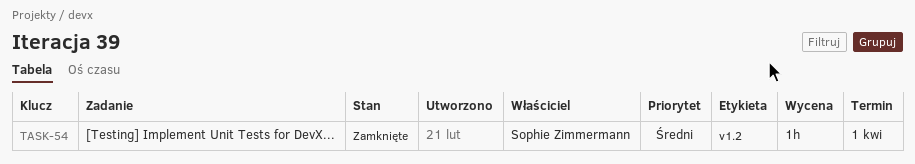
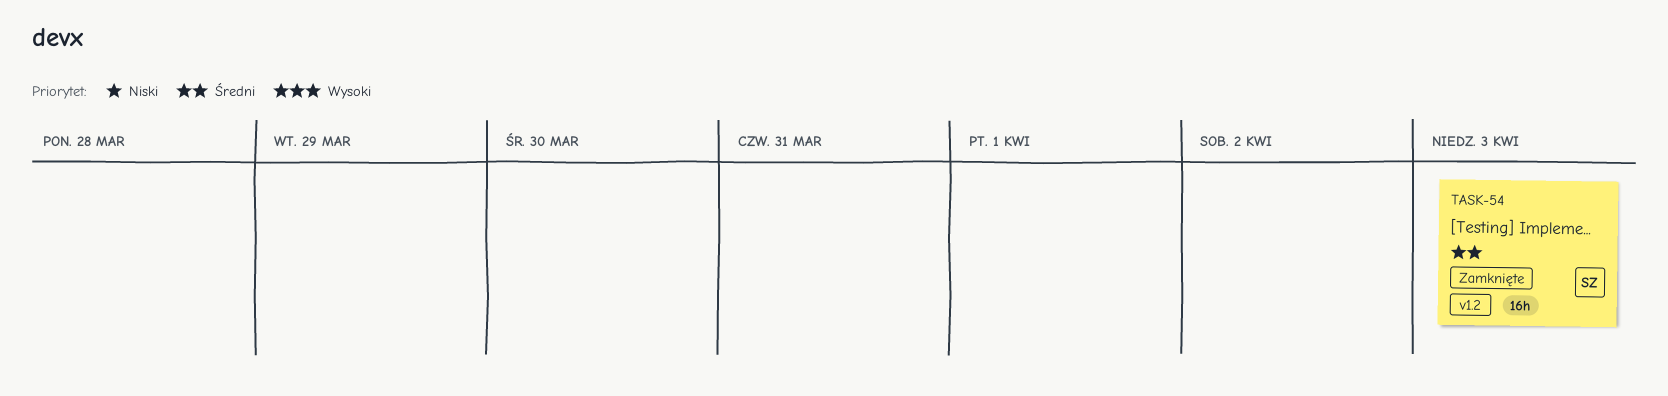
TASK-54, estimate: 1h -> 16h
TASK-54, due: Apr 1 -> Apr 3

